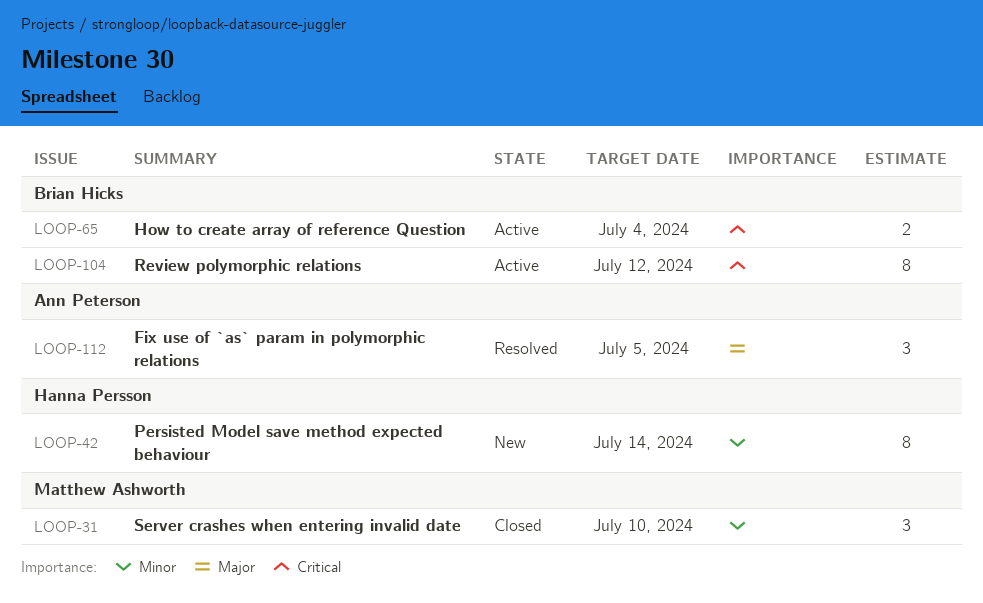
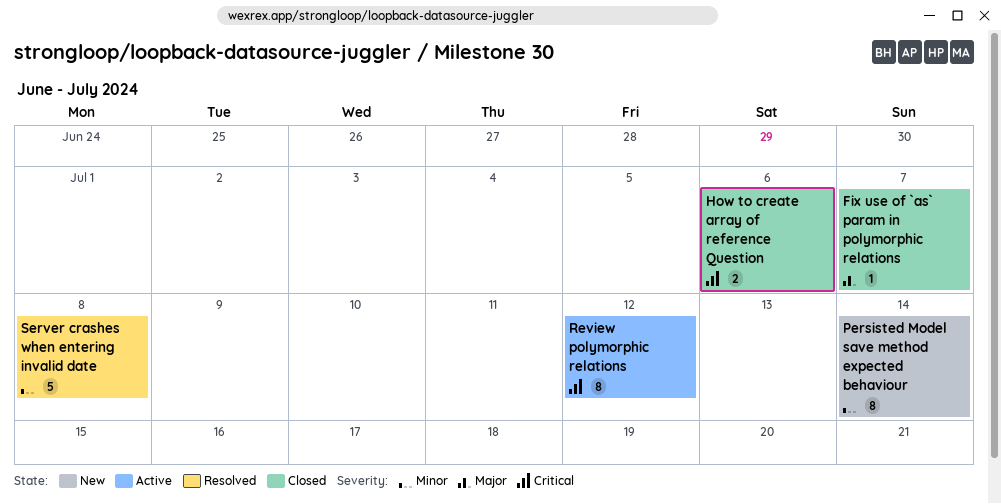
Fix use of `as` param in polymorphic relations, status: Resolved -> Closed
Fix use of `as` param in polymorphic relations, estimate: 3 -> 1
Fix use of `as` param in polymorphic relations, due: Jul 5 -> Jul 7
How to create array of reference Question, status: Active -> Closed
How to create array of reference Question, due: Jul 4 -> Jul 6
Server crashes when entering invalid date, status: Closed -> Resolved
Server crashes when entering invalid date, estimate: 3 -> 5
Server crashes when entering invalid date, due: Jul 10 -> Jul 8

